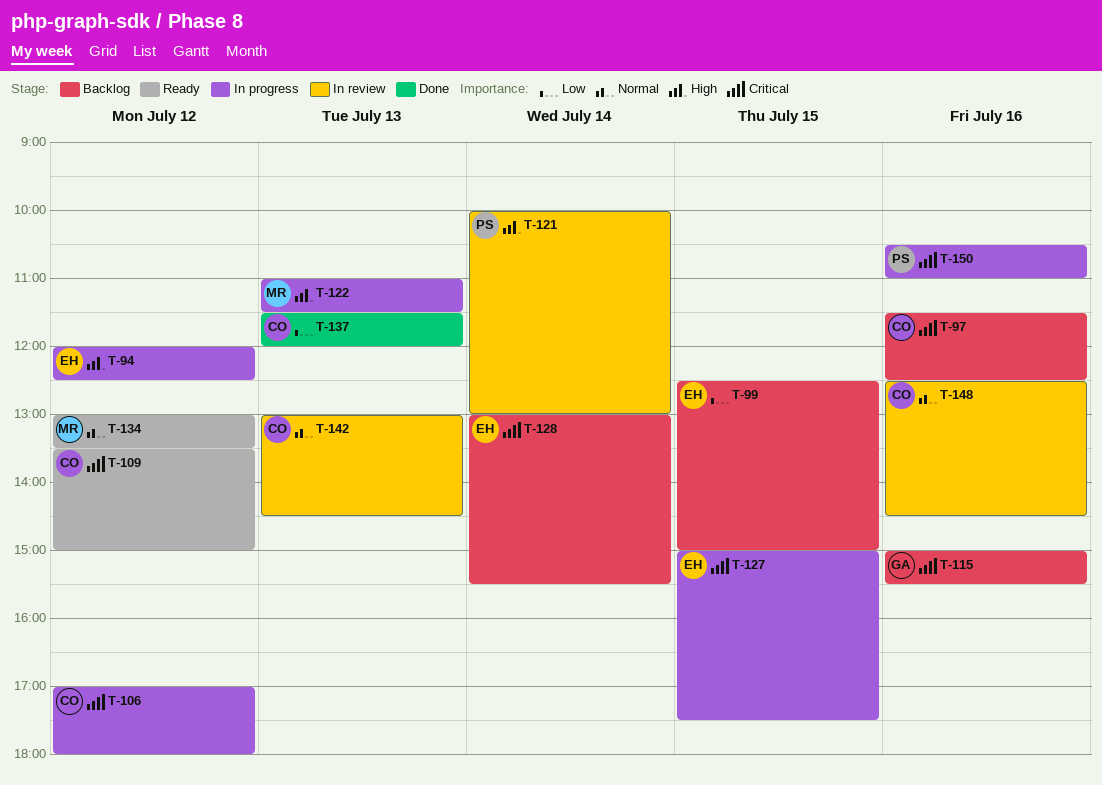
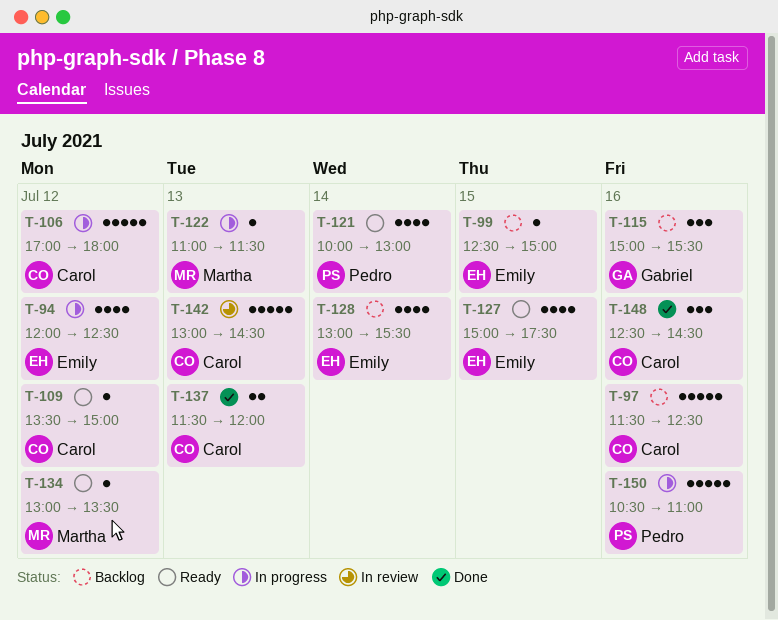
T-121, status: In review -> Ready
T-127, status: In progress -> Ready
T-148, status: In review -> Done

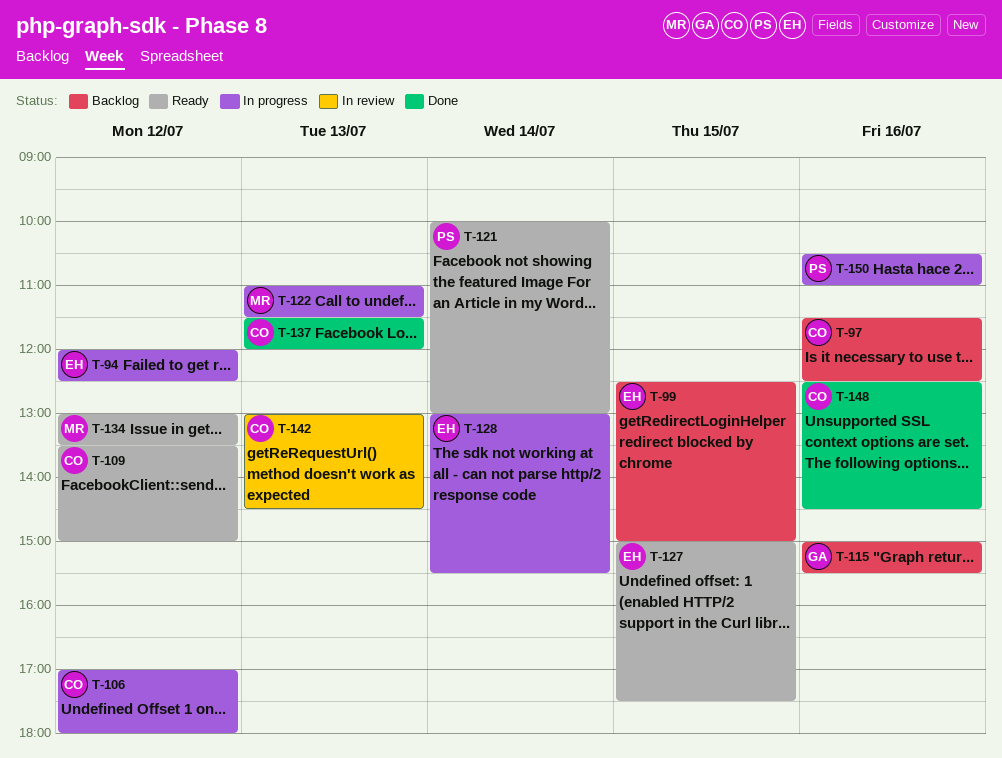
T-128, status: Backlog -> In progress

